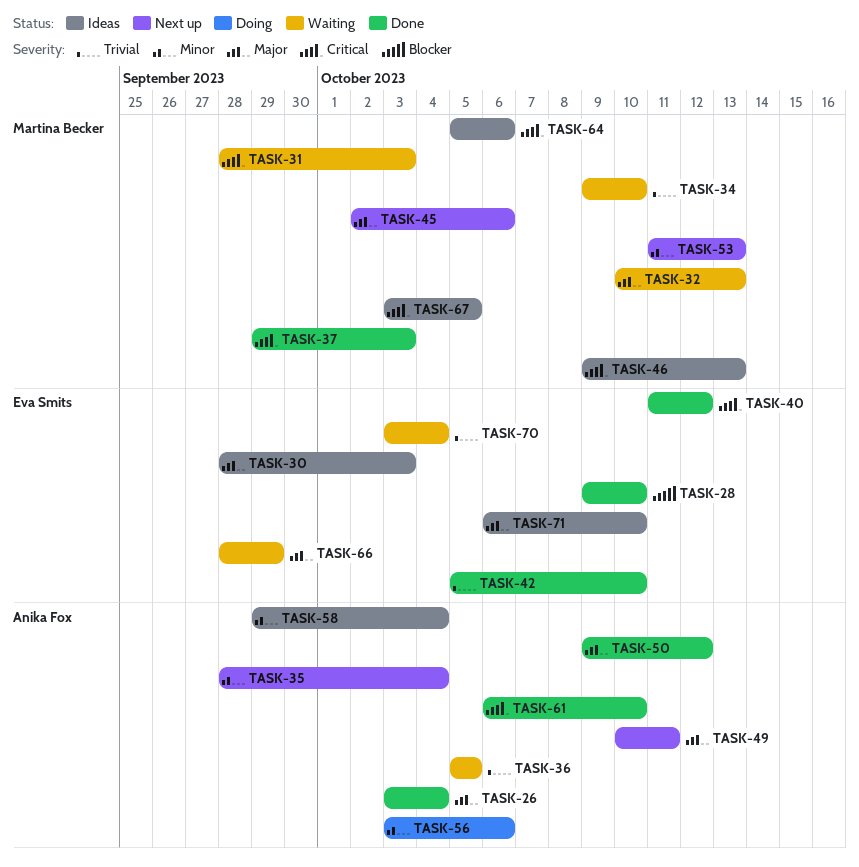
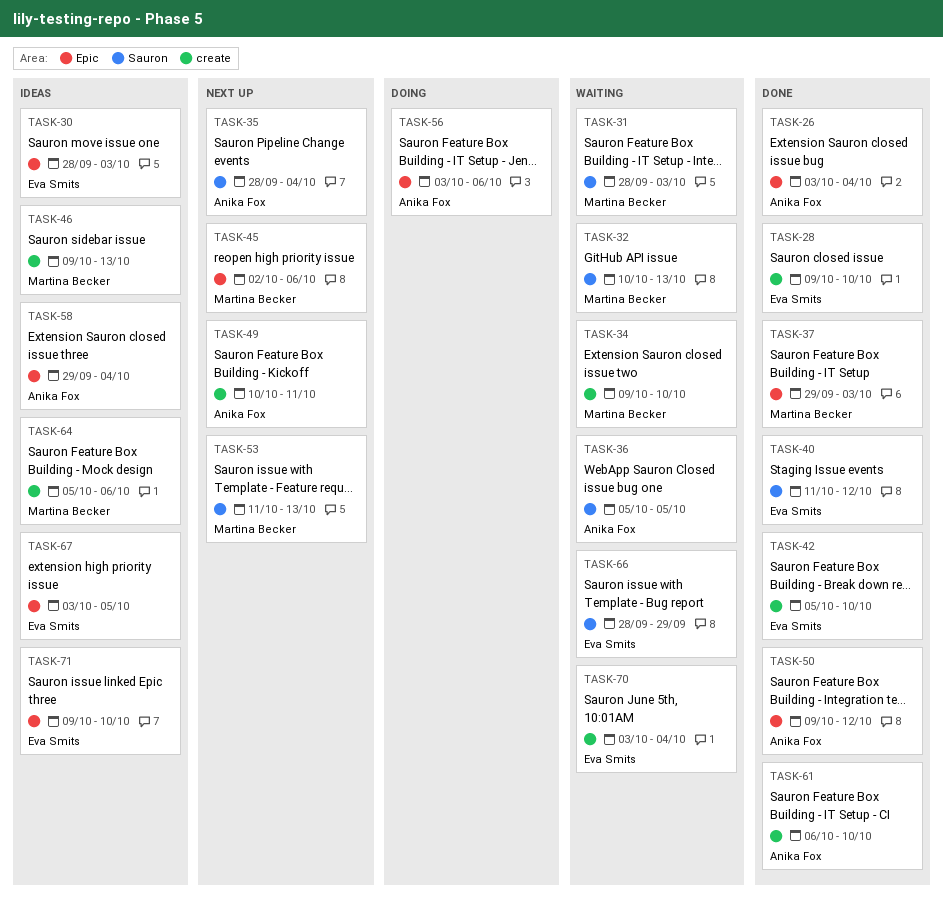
TASK-67, owner: Martina Becker -> Eva Smits
TASK-71, start: Oct 6 -> Oct 9

